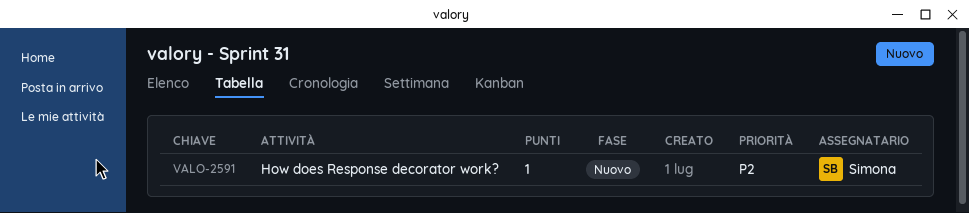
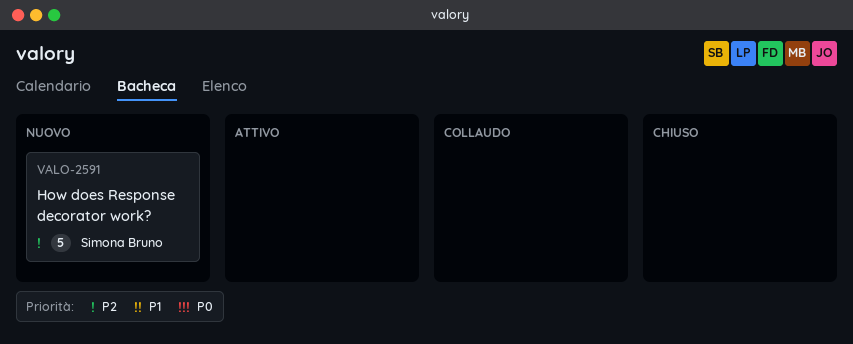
VALO-2591, estimate: 1 -> 5

